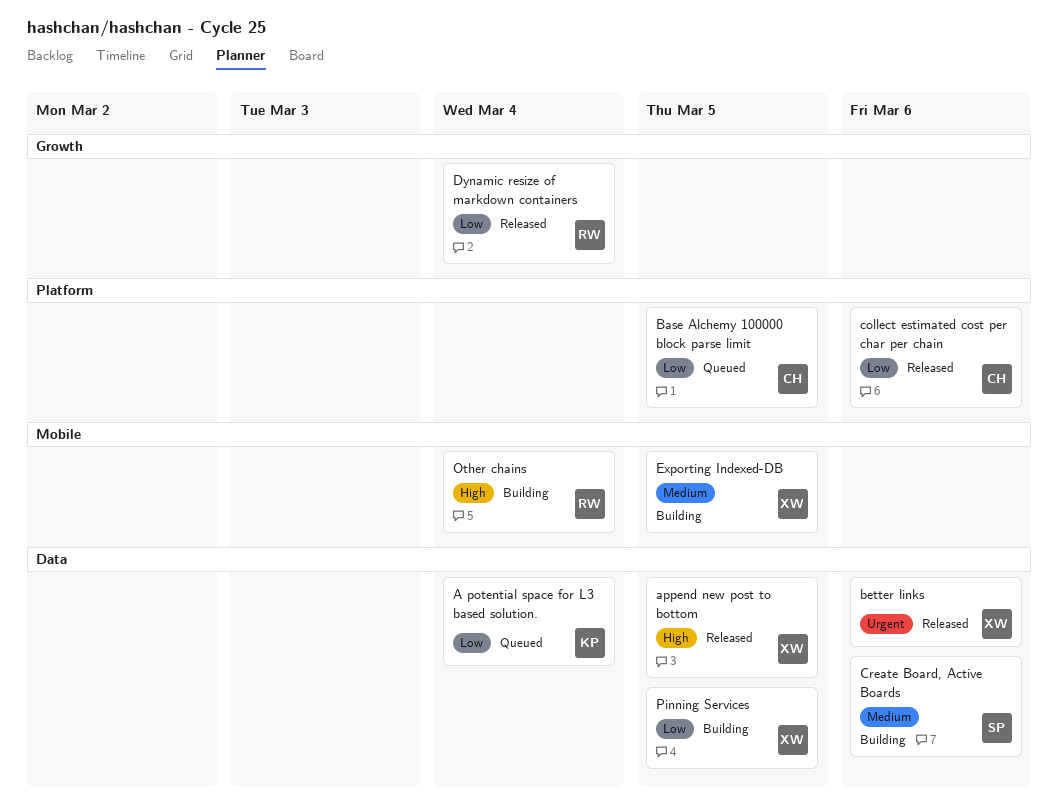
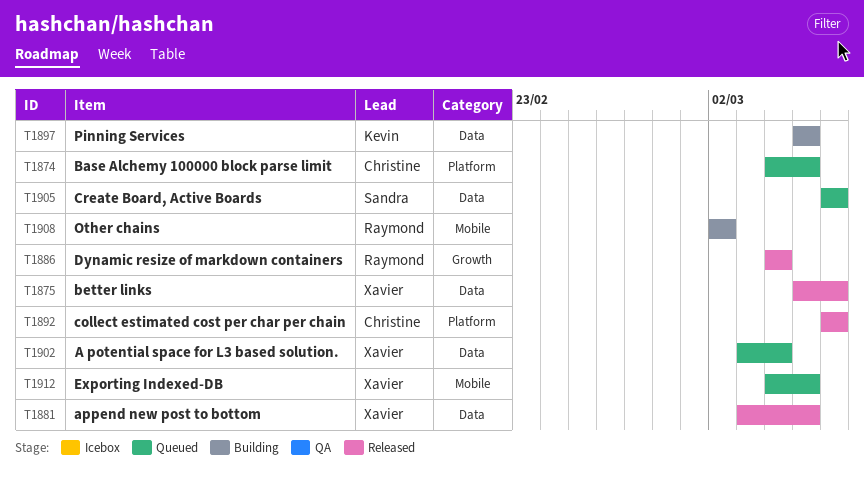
A potential space for L3 based solution., owner: Kevin -> Xavier
Create Board, Active Boards, status: Building -> Queued
Exporting Indexed-DB, status: Building -> Queued
Other chains, due: Mar 4 -> Mar 2
Pinning Services, owner: Xavier -> Kevin

